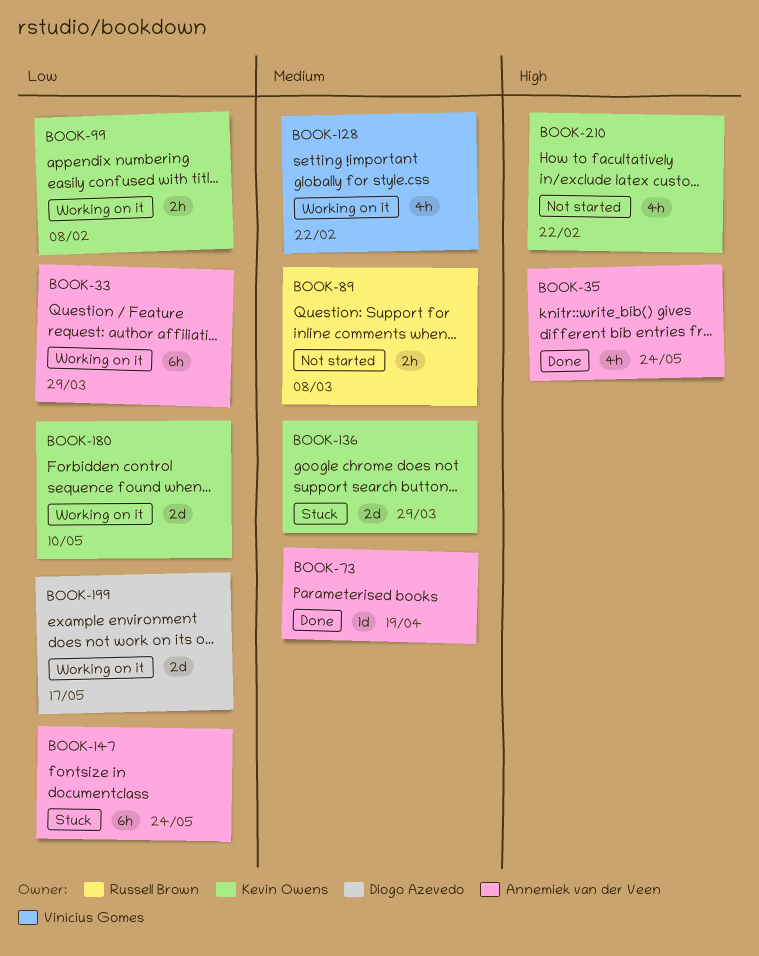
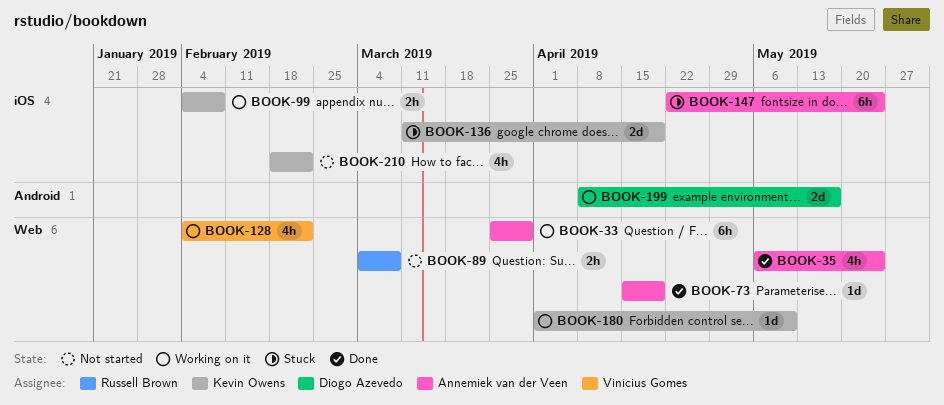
BOOK-136, due: Mar 29 -> Apr 19
BOOK-180, estimate: 2d -> 1d

